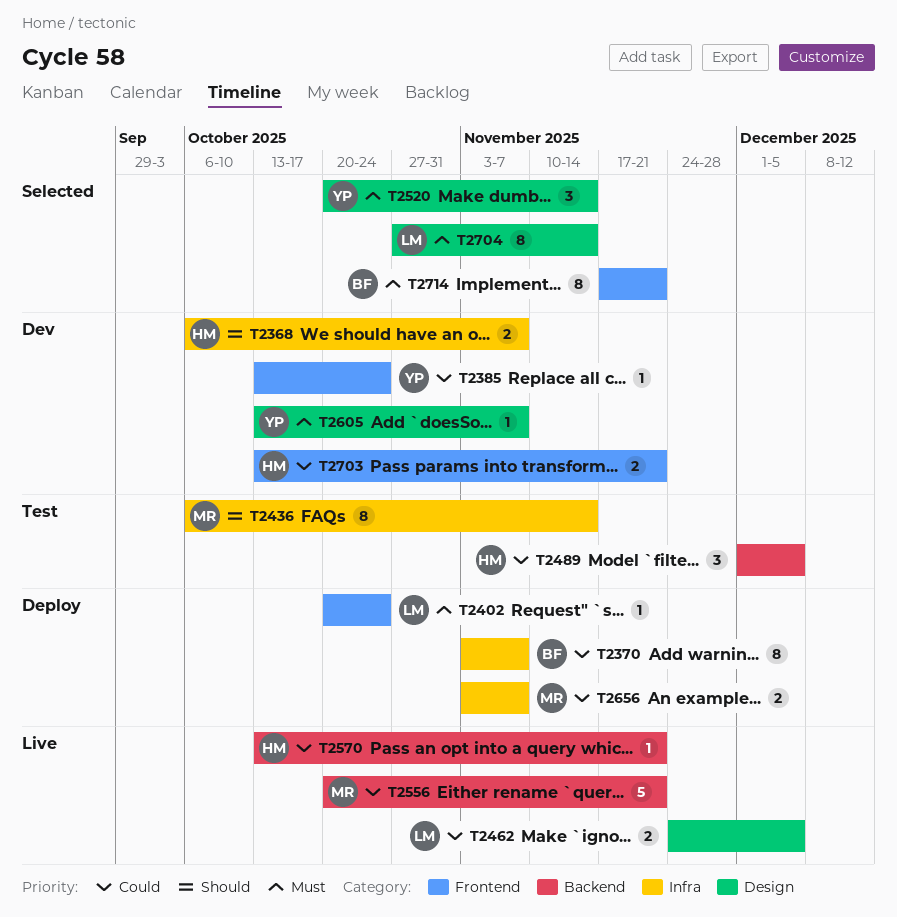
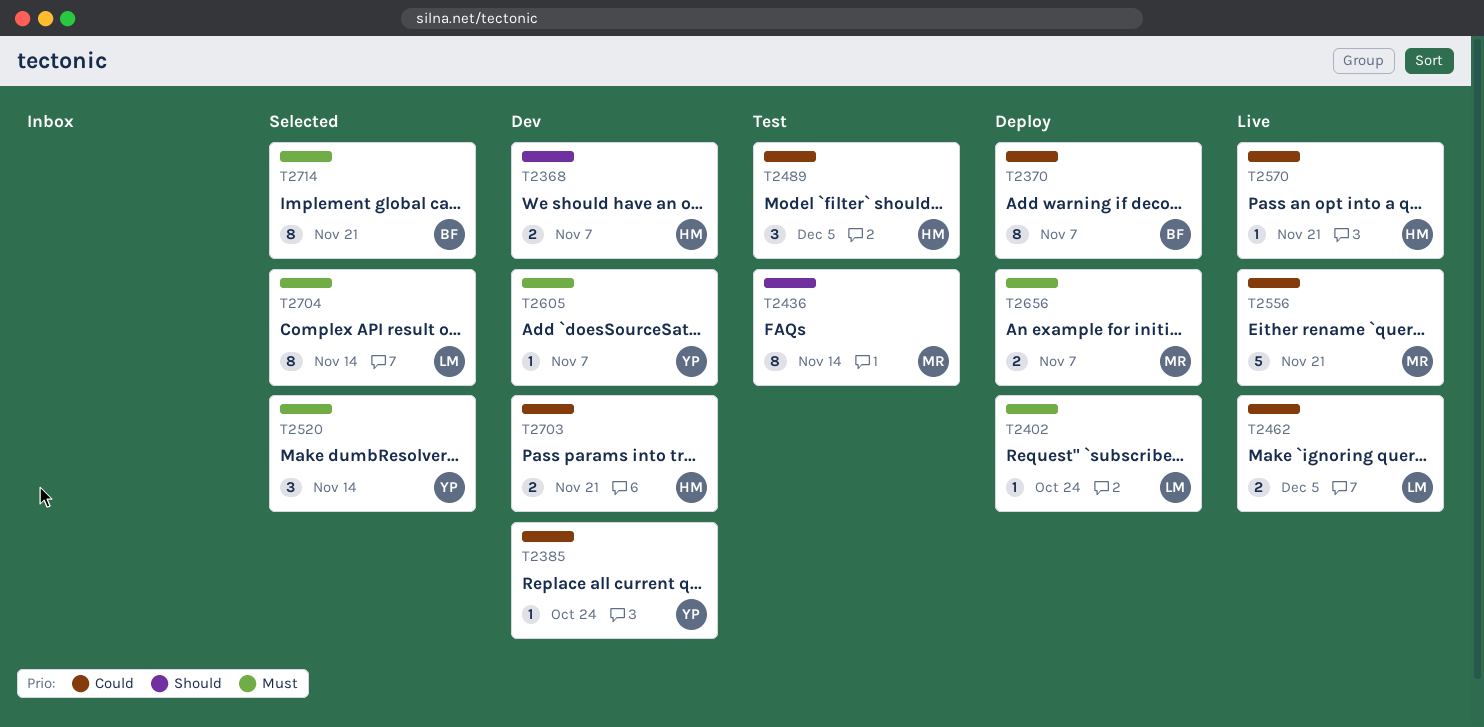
T2656, priority: Could -> Must

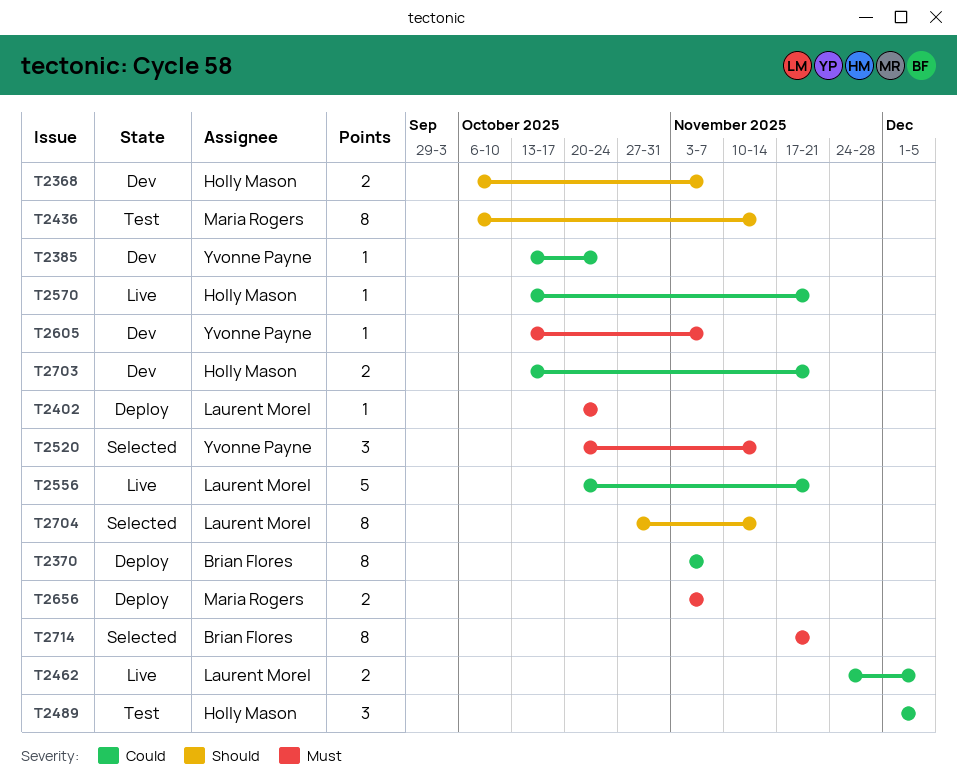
T2556, owner: Maria Rogers -> Laurent Morel
T2704, priority: Must -> Should

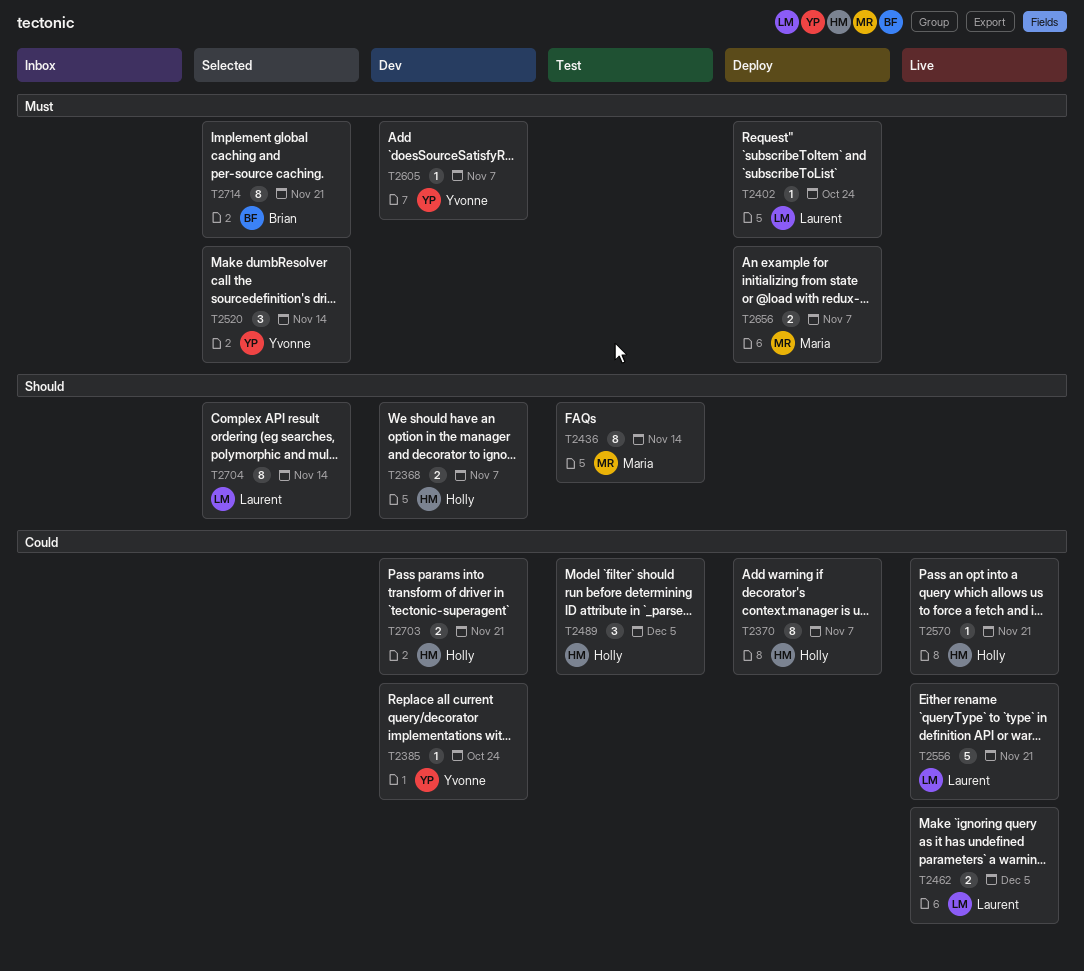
T2370, owner: Brian Flores -> Holly Mason

